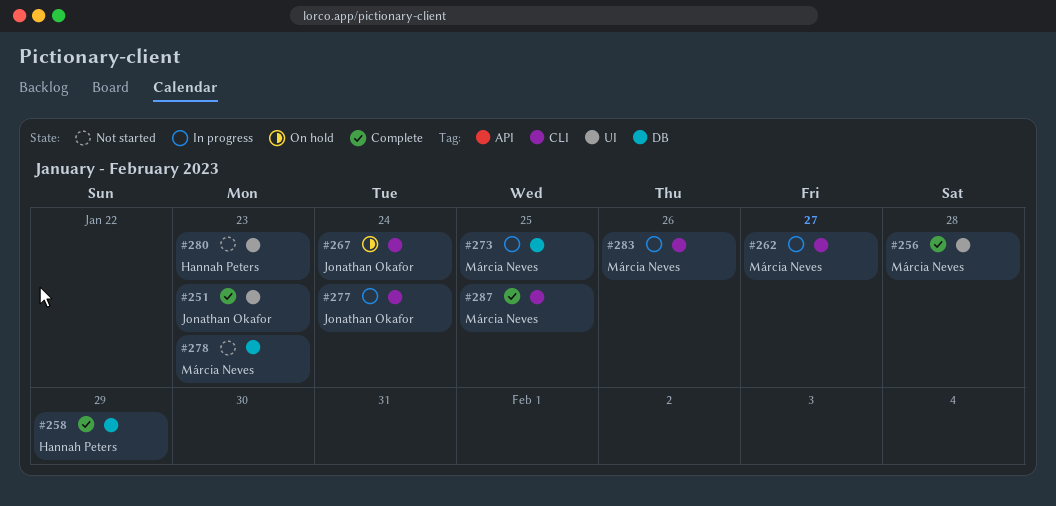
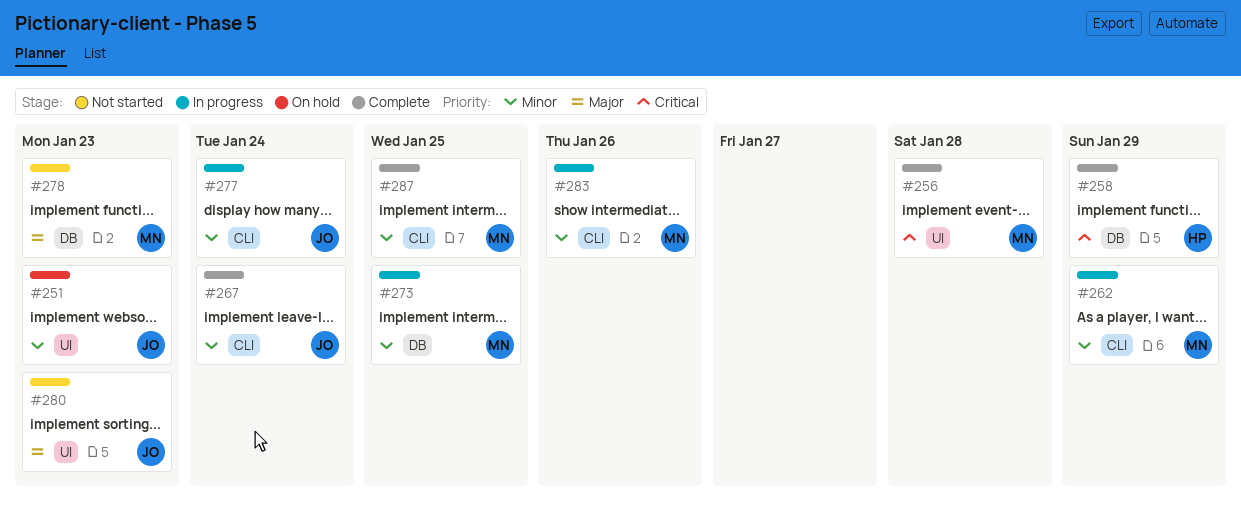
#251, status: Complete -> On hold
#262, due: Jan 27 -> Jan 29
#267, status: On hold -> Complete
#280, owner: Hannah Peters -> Jonathan Okafor

